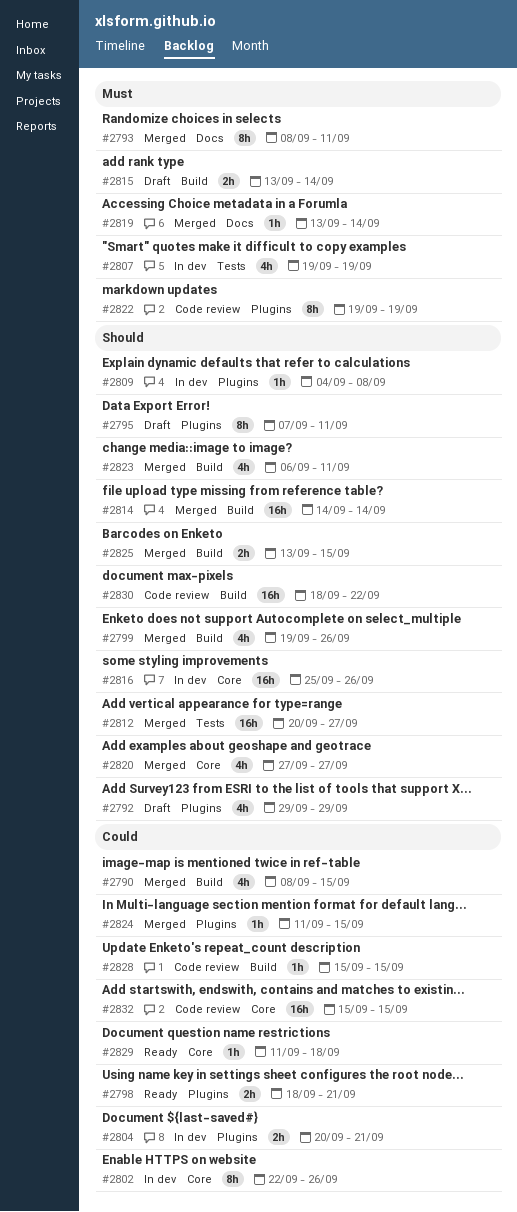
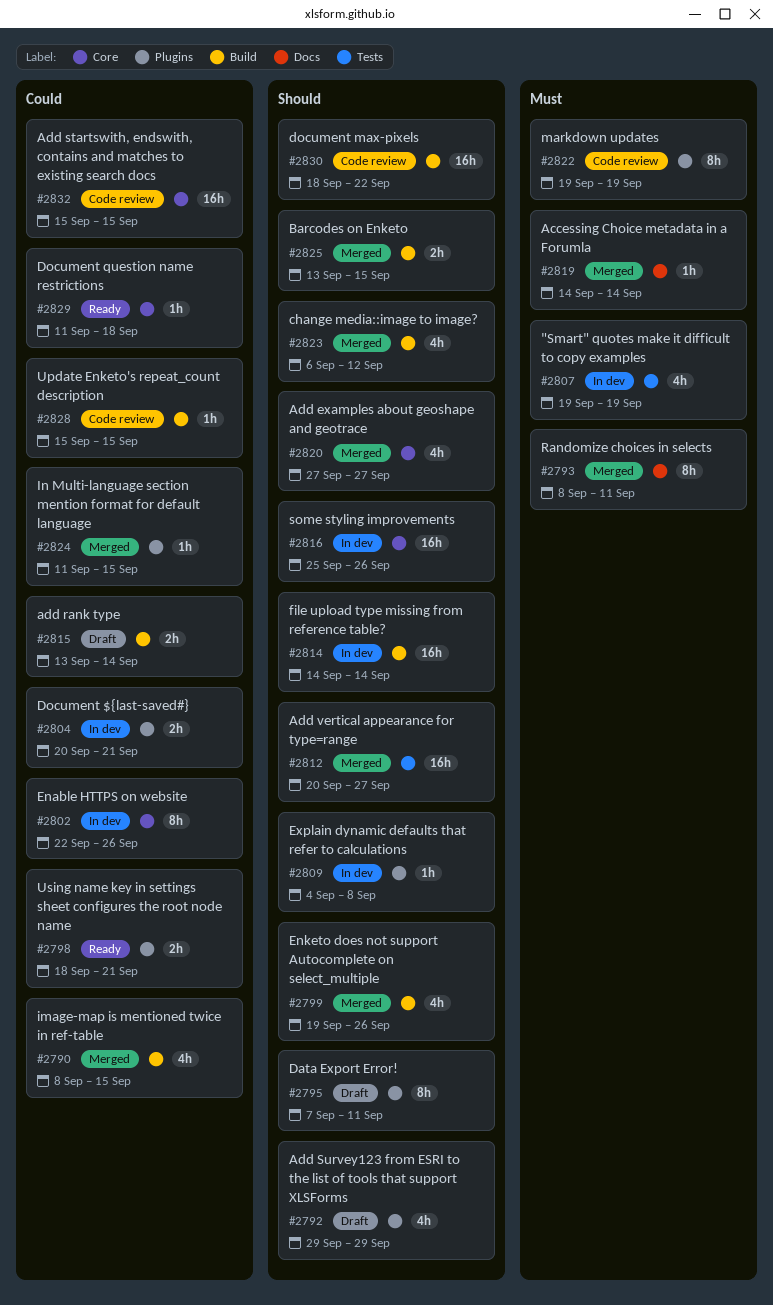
#2814, status: Merged -> In dev
#2815, priority: Must -> Could
#2819, start: Sep 13 -> Sep 14
#2823, due: Sep 11 -> Sep 12

